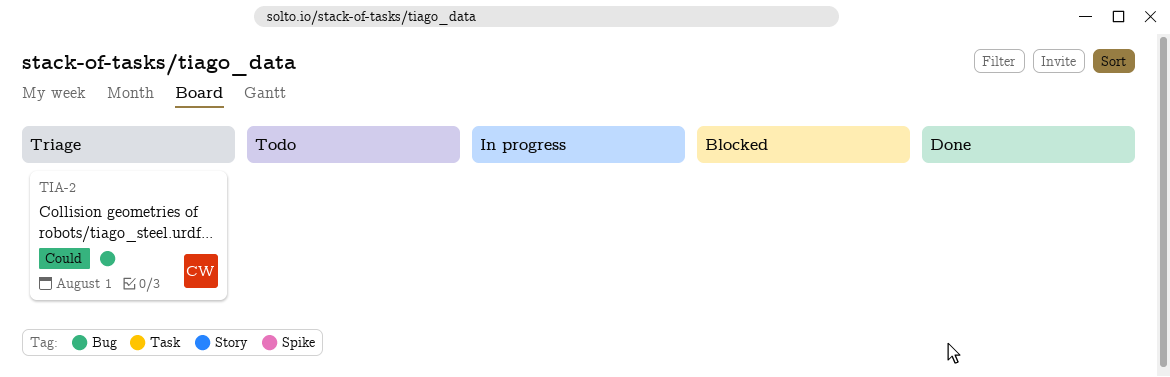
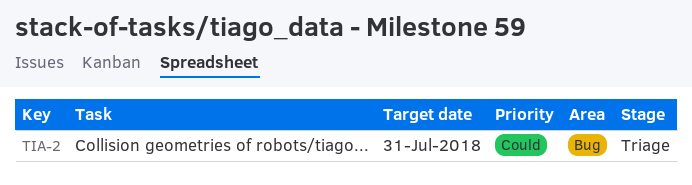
TIA-2, due: Aug 1 -> Jul 31

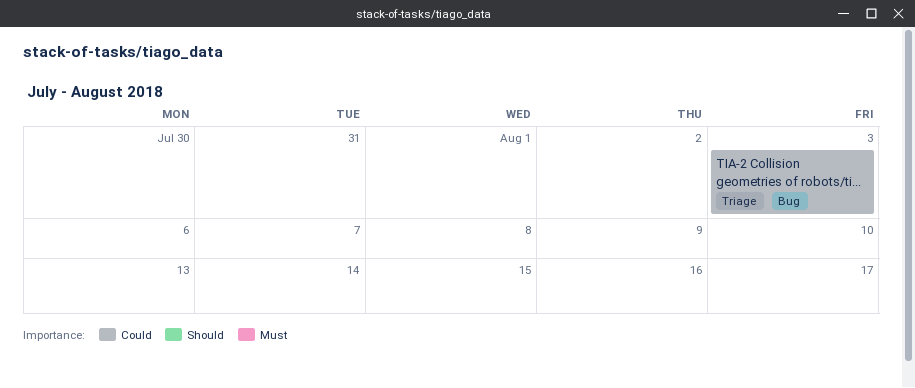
TIA-2, due: Jul 31 -> Aug 3

